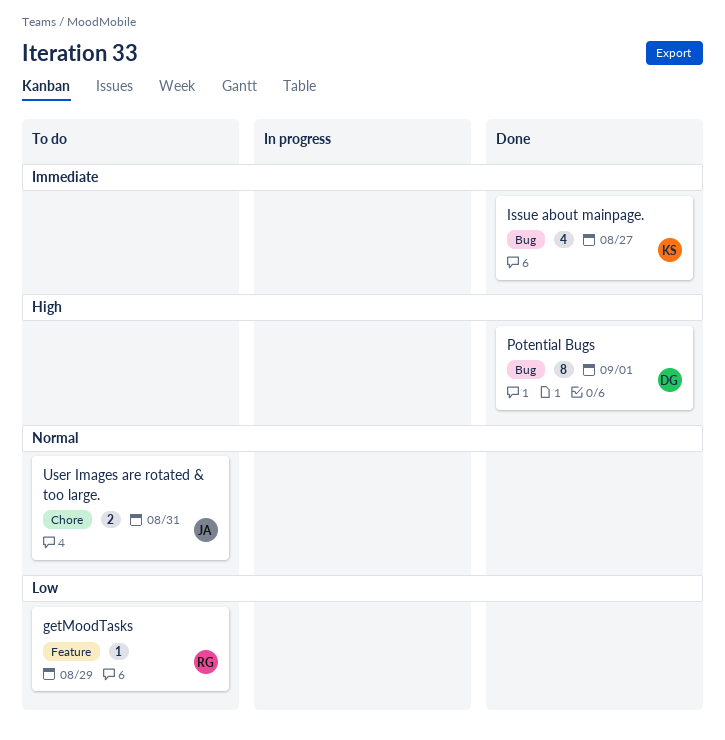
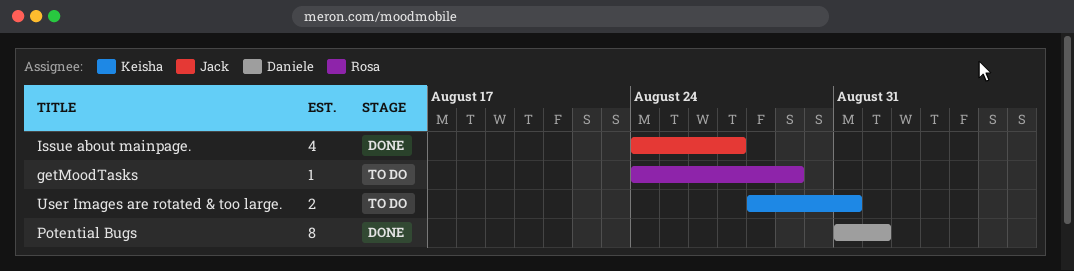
Issue about mainpage., owner: Keisha -> Jack
User Images are rotated & too large., owner: Jack -> Keisha

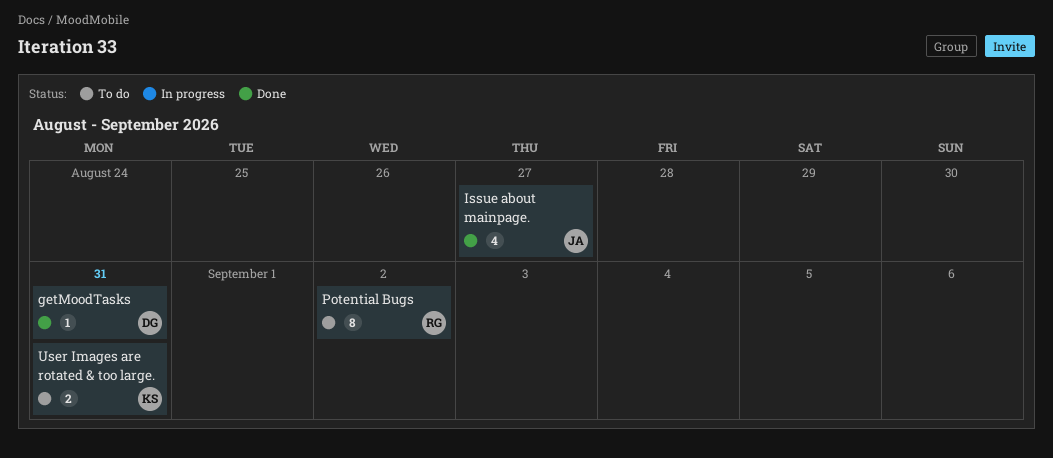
getMoodTasks, status: To do -> Done
getMoodTasks, owner: Rosa -> Daniele
getMoodTasks, due: Aug 29 -> Aug 31
Potential Bugs, status: Done -> To do
Potential Bugs, owner: Daniele -> Rosa
Potential Bugs, due: Sep 1 -> Sep 2

